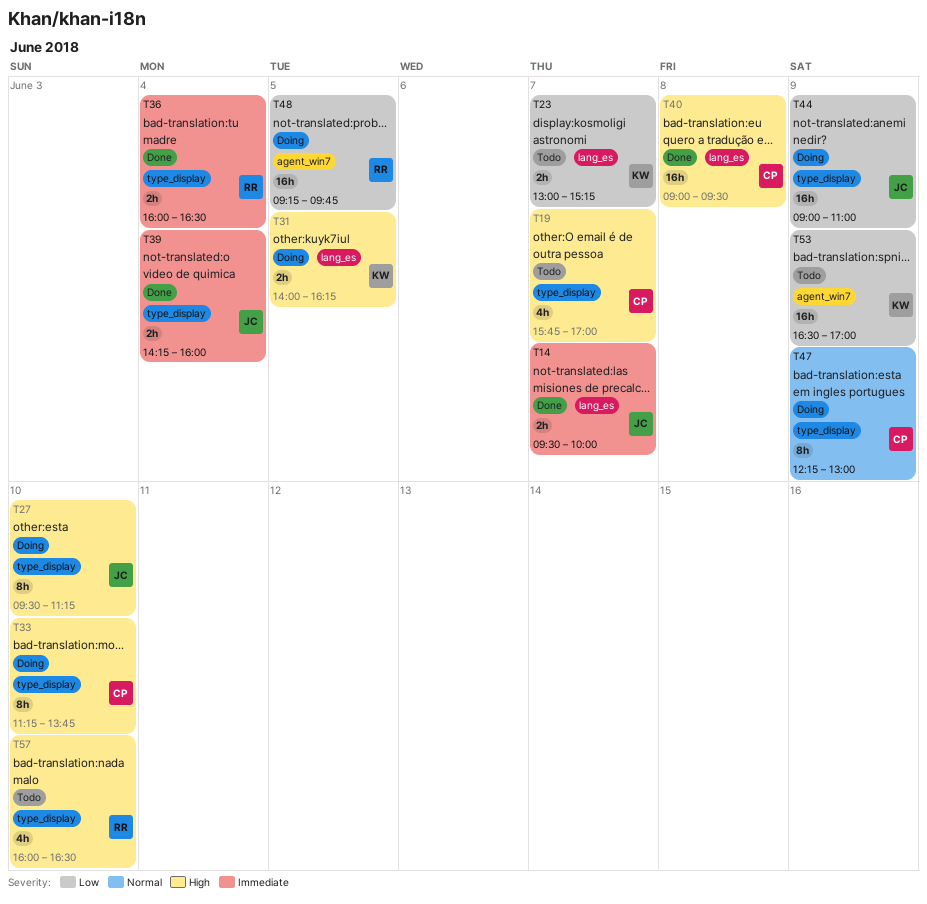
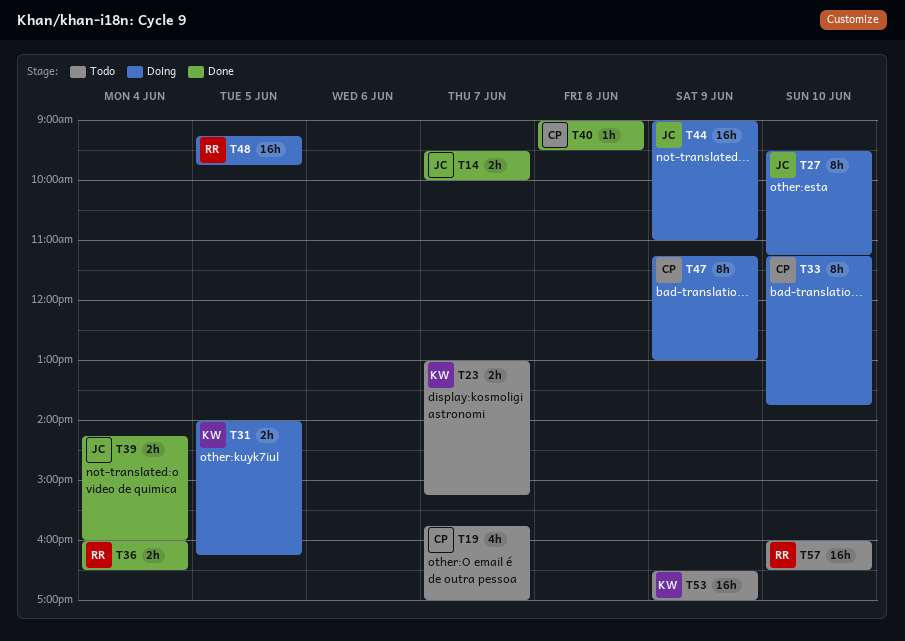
T40, estimate: 16h -> 1h
T47, begins: 12:15 -> 11:15
T57, estimate: 4h -> 16h

